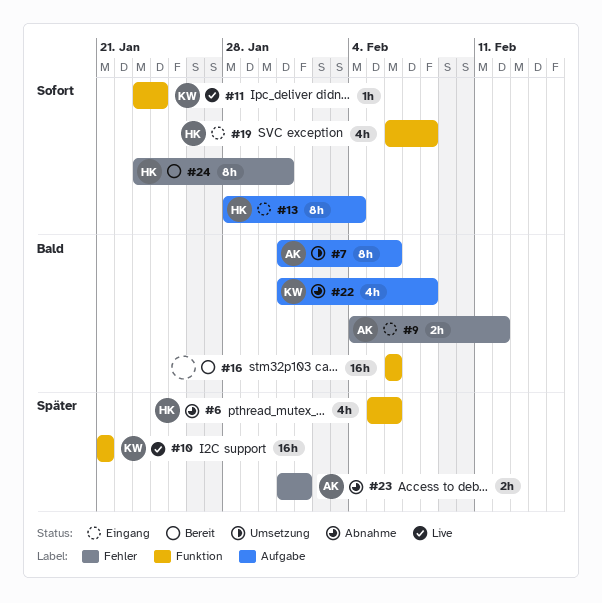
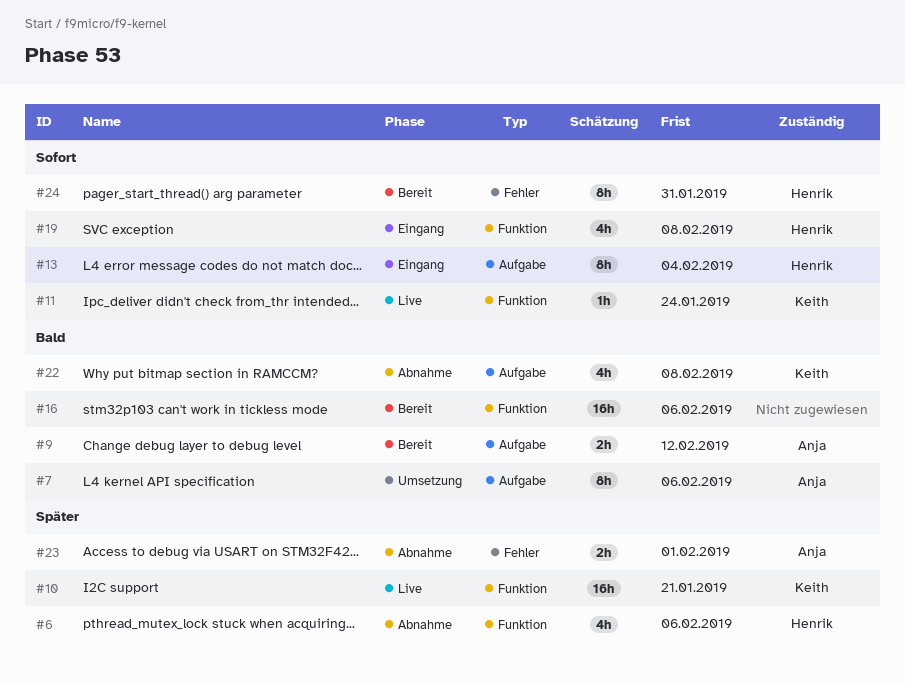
#9, status: Eingang -> Bereit
#9, label: Fehler -> Aufgabe

